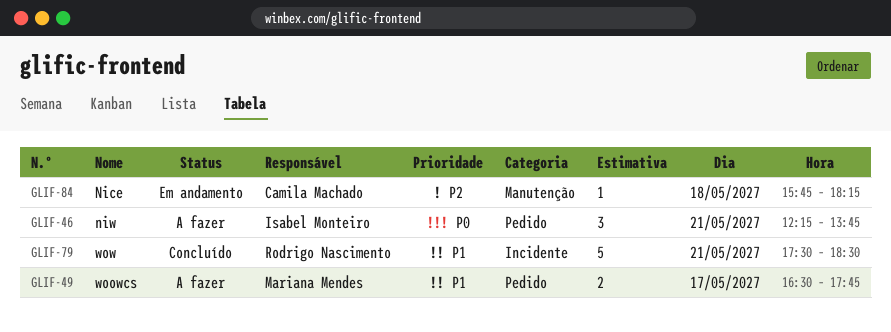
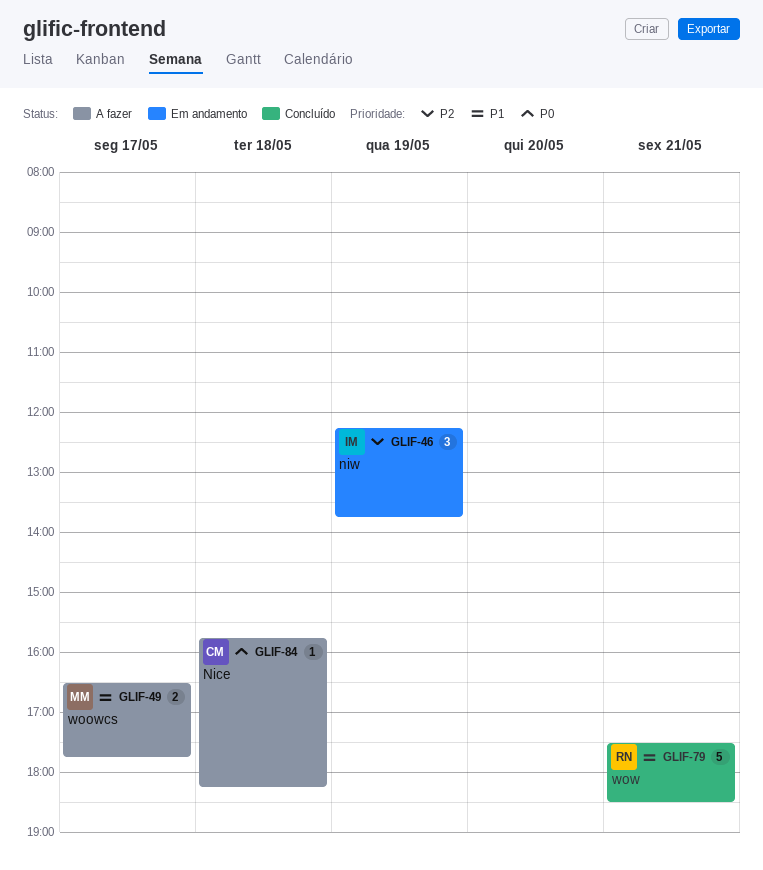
GLIF-46, status: A fazer -> Em andamento
GLIF-46, priority: P0 -> P2
GLIF-46, day: May 21 -> May 19
GLIF-84, status: Em andamento -> A fazer
GLIF-84, priority: P2 -> P0

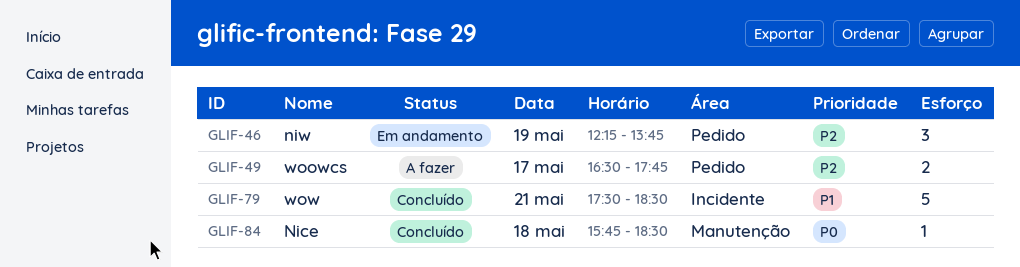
GLIF-49, priority: P1 -> P2
GLIF-84, status: A fazer -> Concluído
GLIF-84, ends: 18:15 -> 18:30

